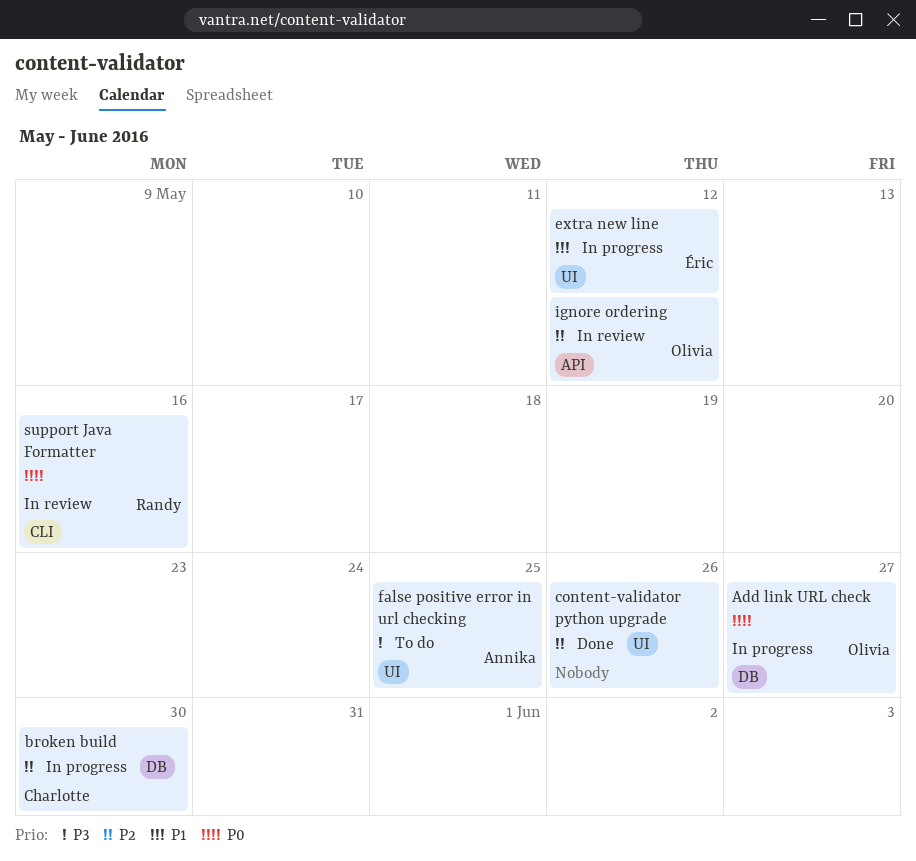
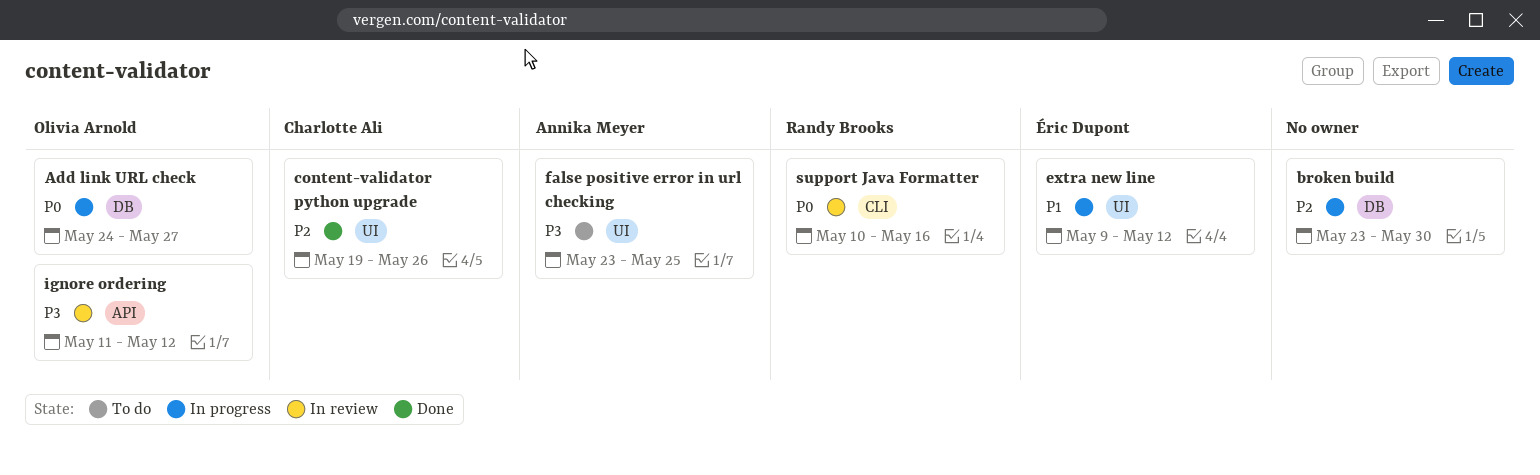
broken build, owner: Charlotte Ali -> none
content-validator python upgrade, owner: none -> Charlotte Ali
ignore ordering, priority: P2 -> P3

